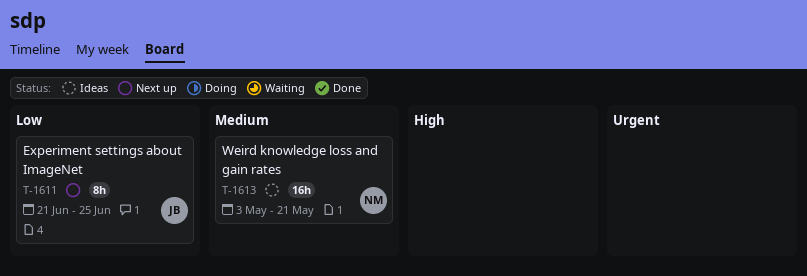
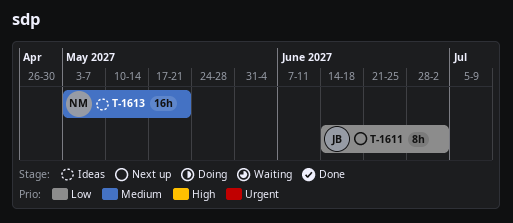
T-1611, start: Jun 21 -> Jun 14
T-1611, due: Jun 25 -> Jul 2

